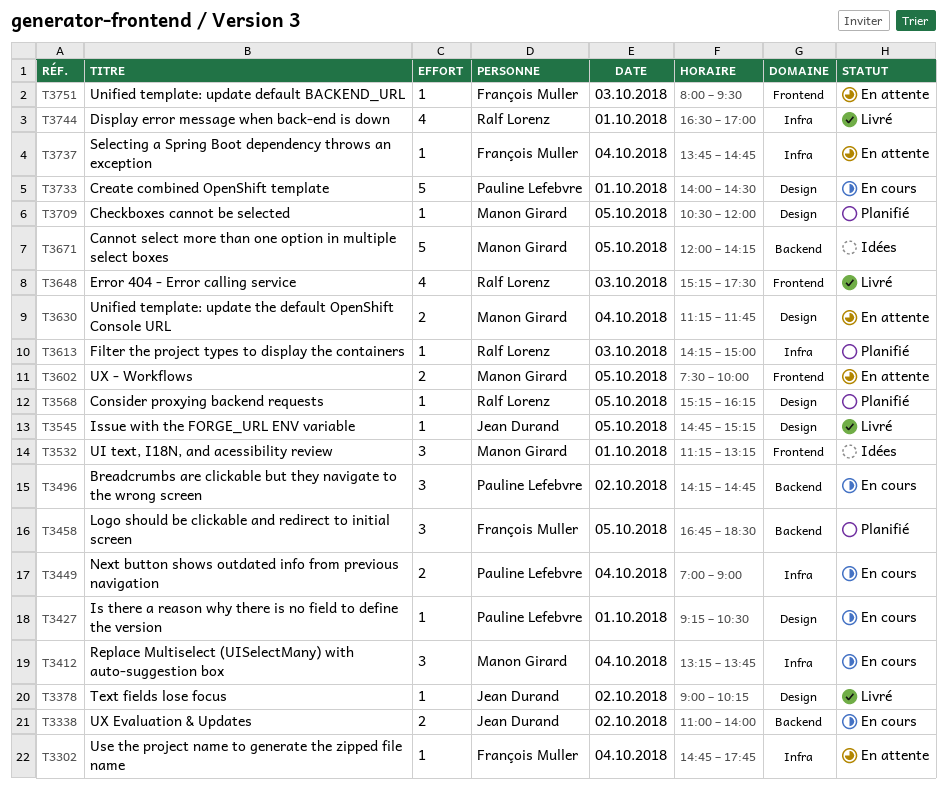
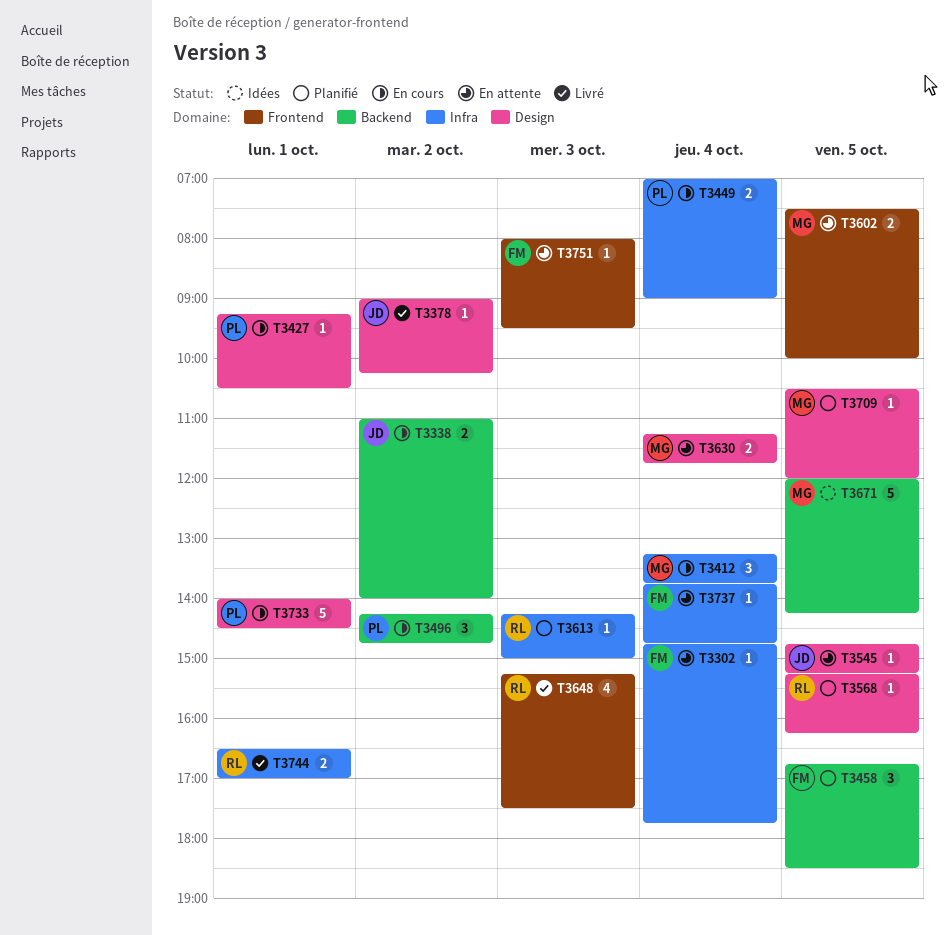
T3532: present -> none
T3545, status: Livré -> En attente
T3744, estimate: 4 -> 2

